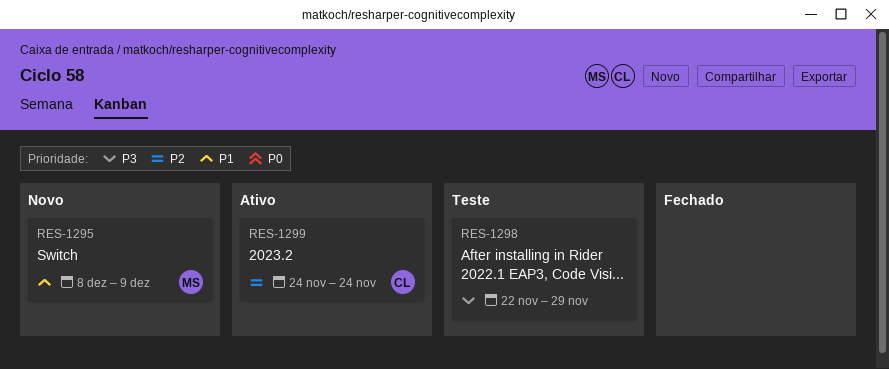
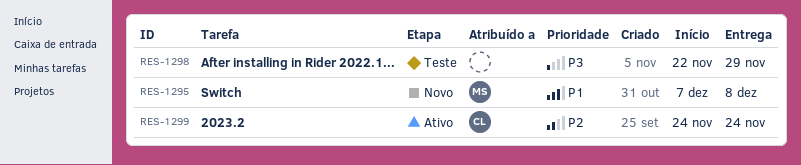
RES-1295, start: Dec 8 -> Dec 7
RES-1295, due: Dec 9 -> Dec 8

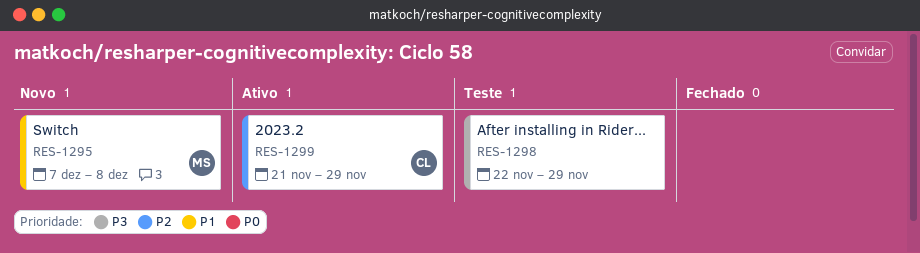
RES-1299, start: Nov 24 -> Nov 21
RES-1299, due: Nov 24 -> Nov 29

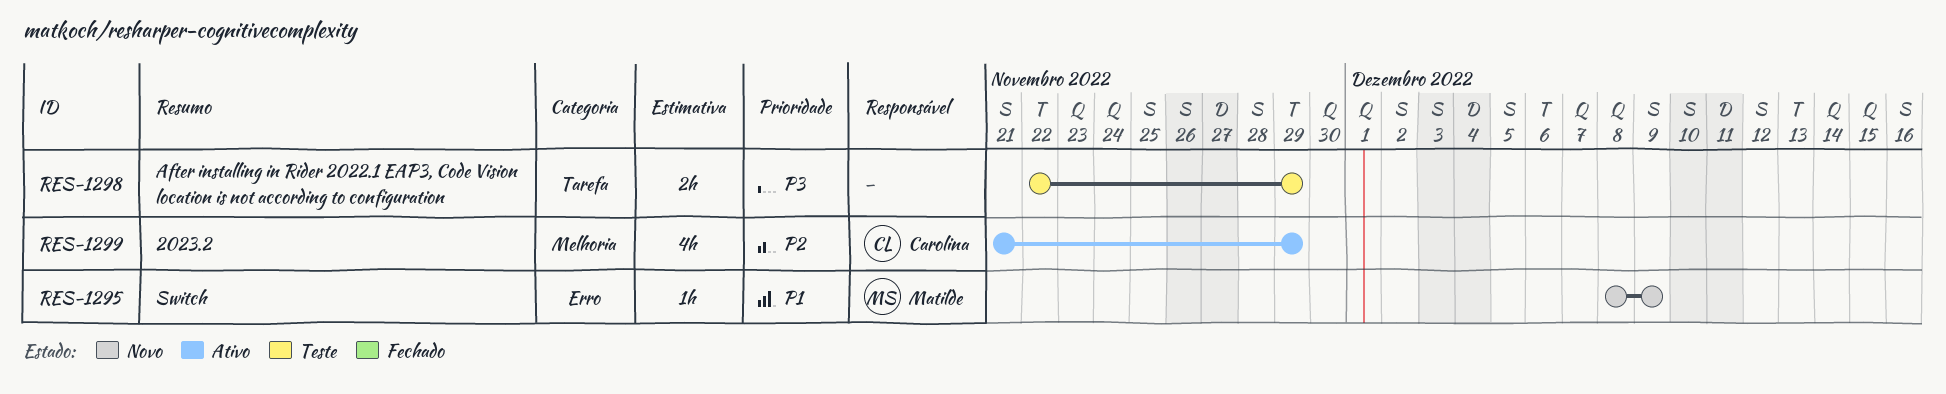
RES-1295, start: Dec 7 -> Dec 8
RES-1295, due: Dec 8 -> Dec 9

